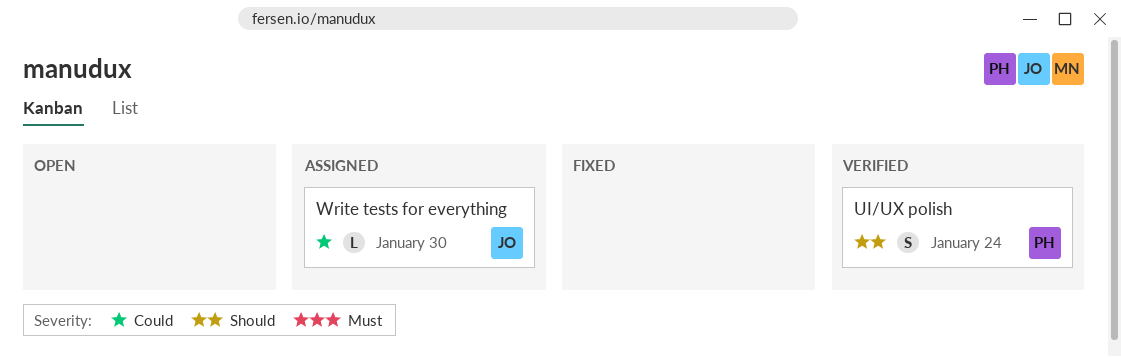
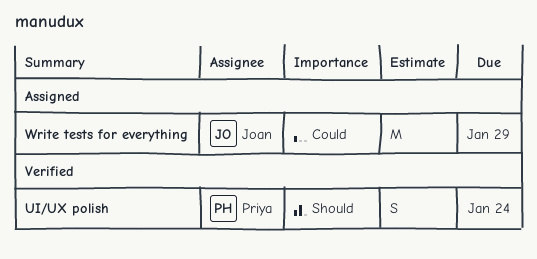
Write tests for everything, estimate: L -> M
Write tests for everything, due: Jan 30 -> Jan 29

